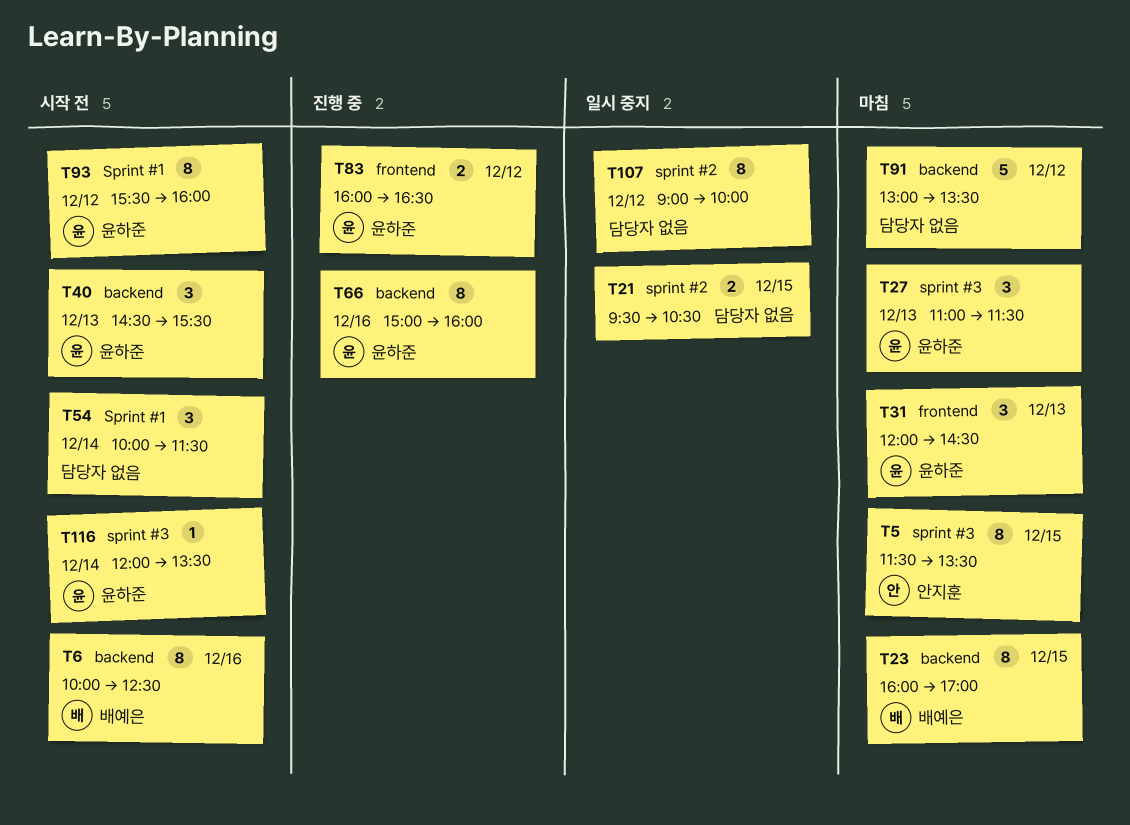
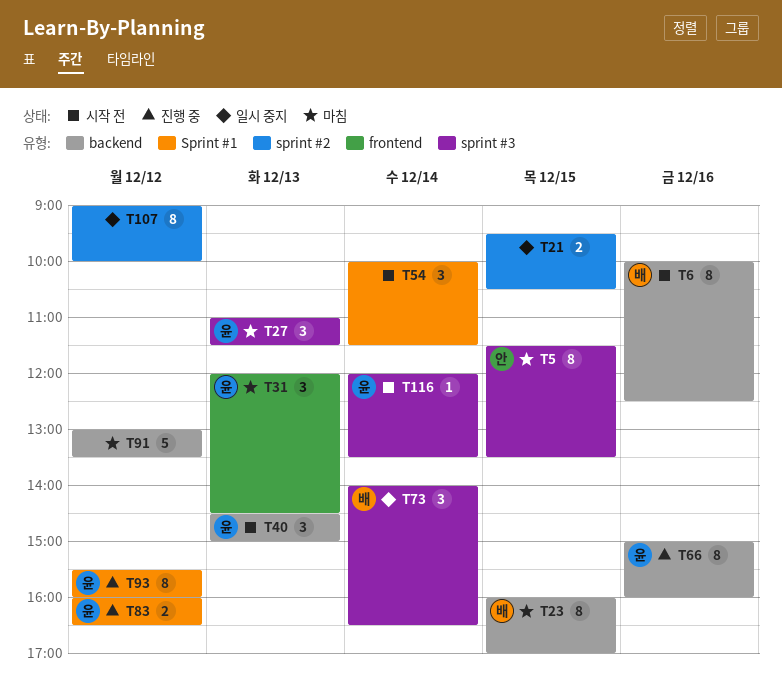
T40, ends: 15:30 -> 15:00
T73: none -> present
T83, label: frontend -> Sprint #1
T93, status: 시작 전 -> 진행 중

